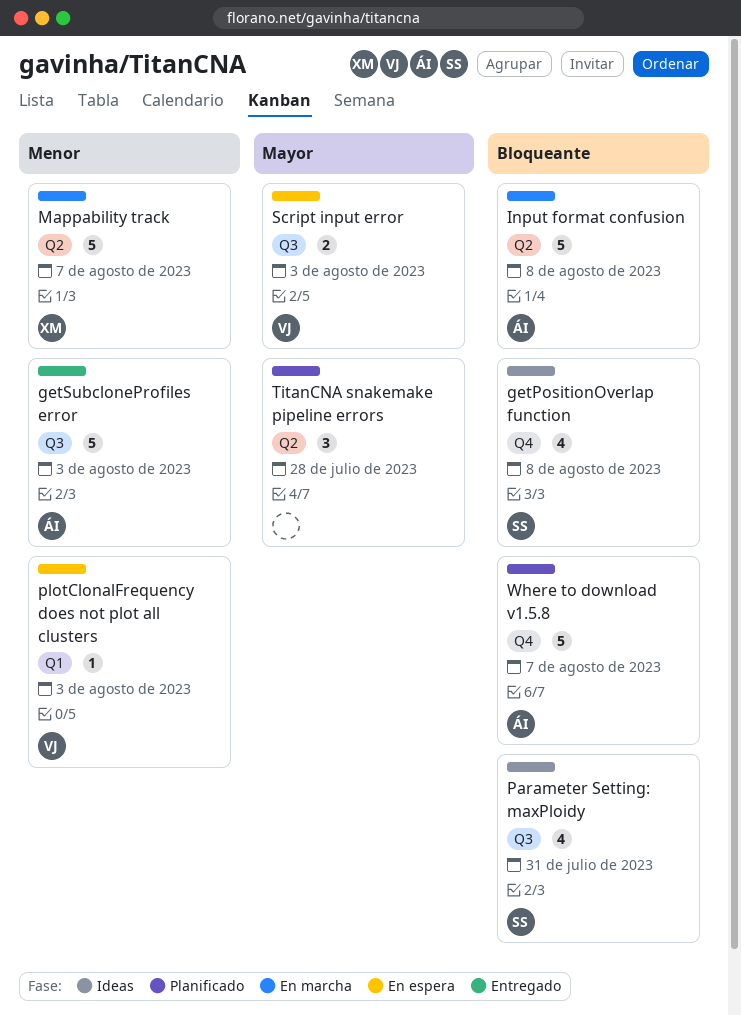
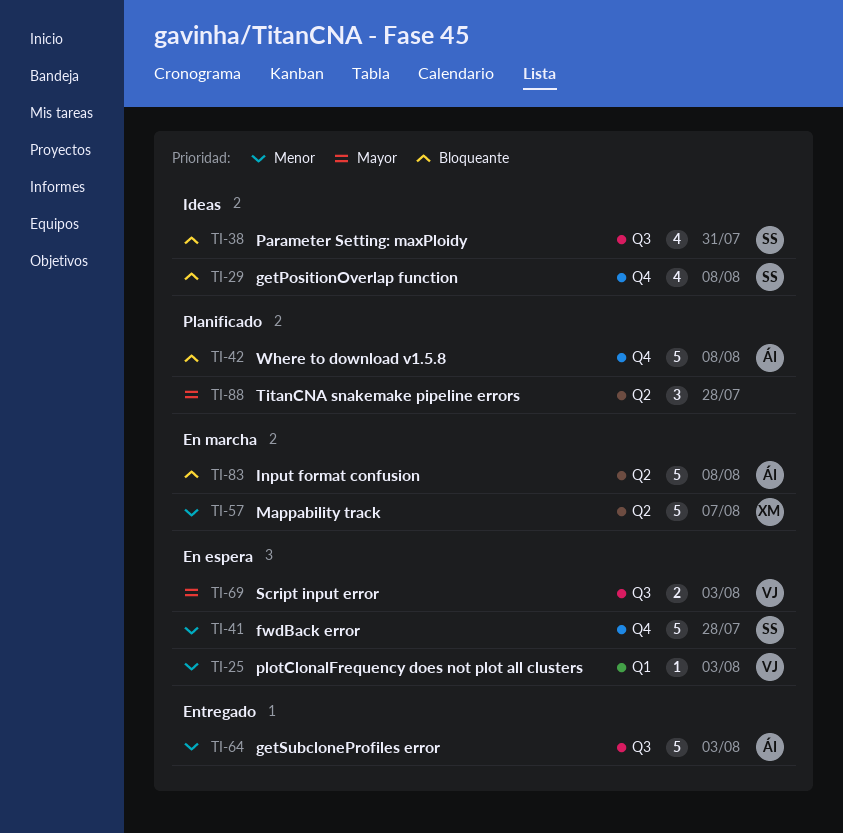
fwdBack error: none -> present
Where to download v1.5.8, due: Aug 7 -> Aug 8

